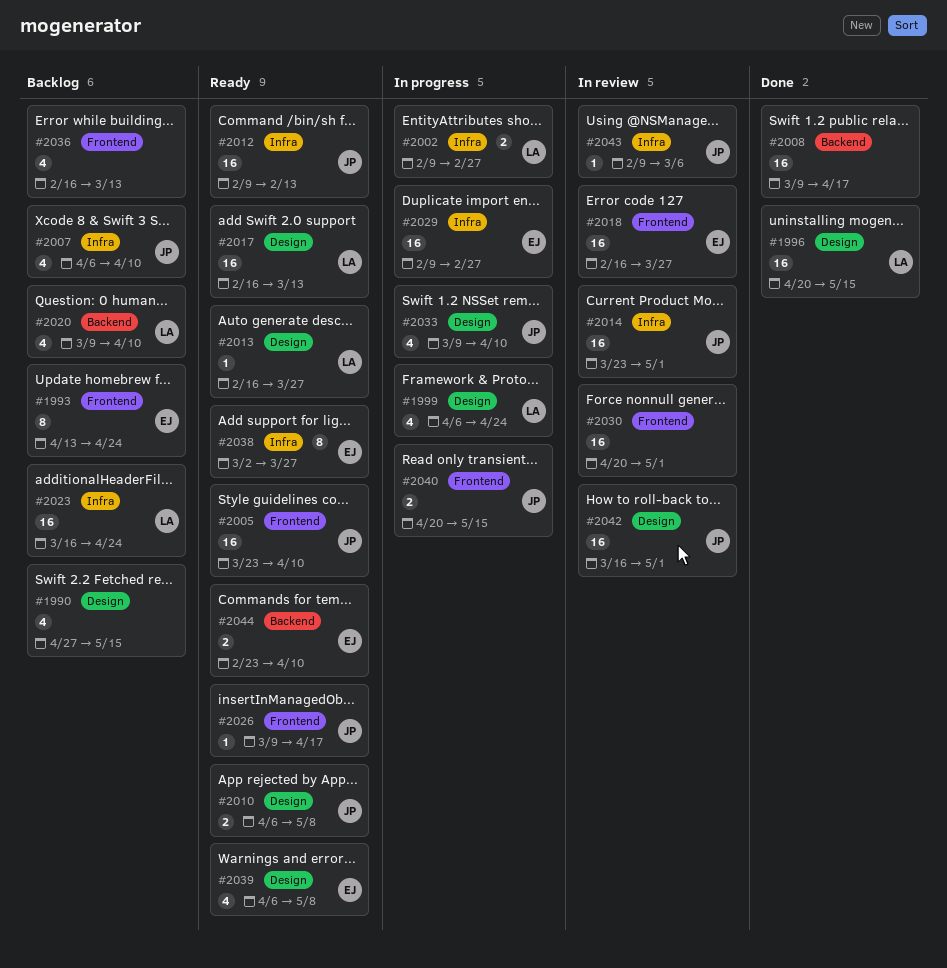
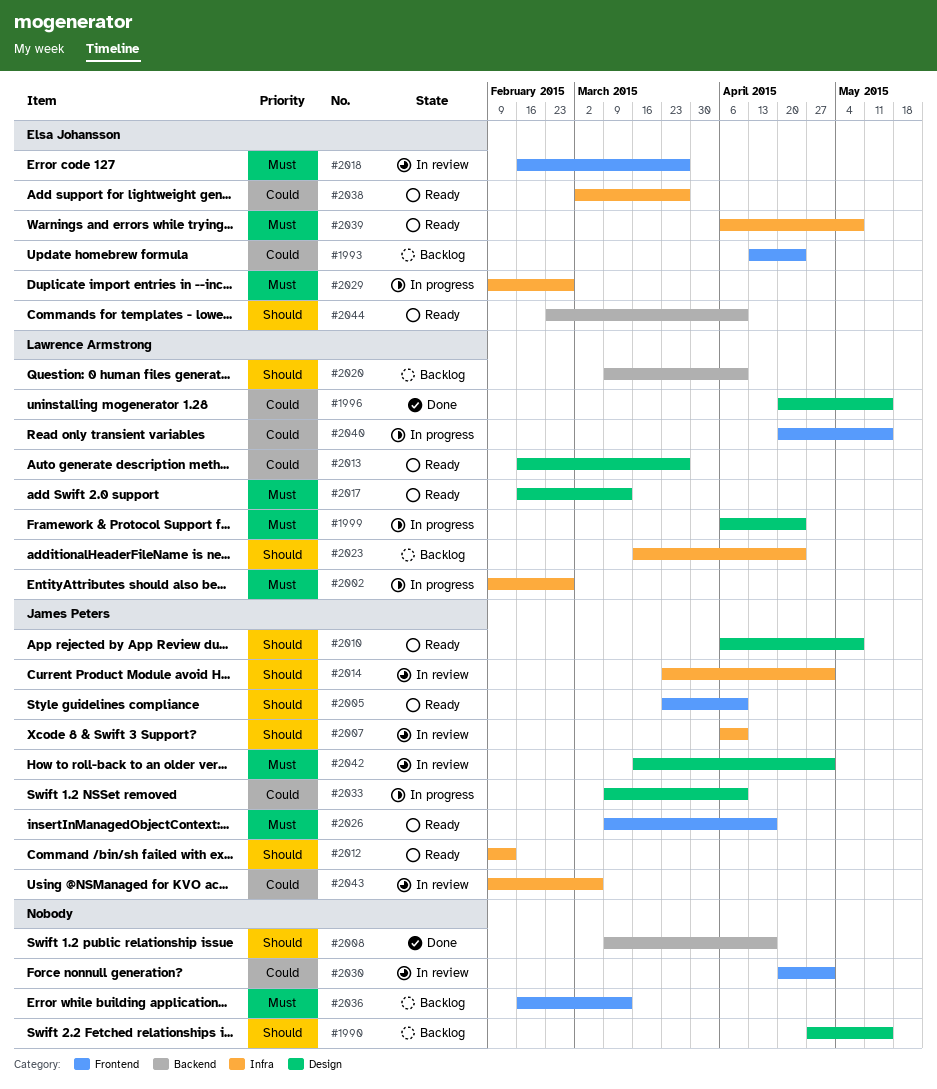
#2007, status: Backlog -> In review
#2039, label: Design -> Infra
#2040, owner: James Peters -> Lawrence Armstrong

